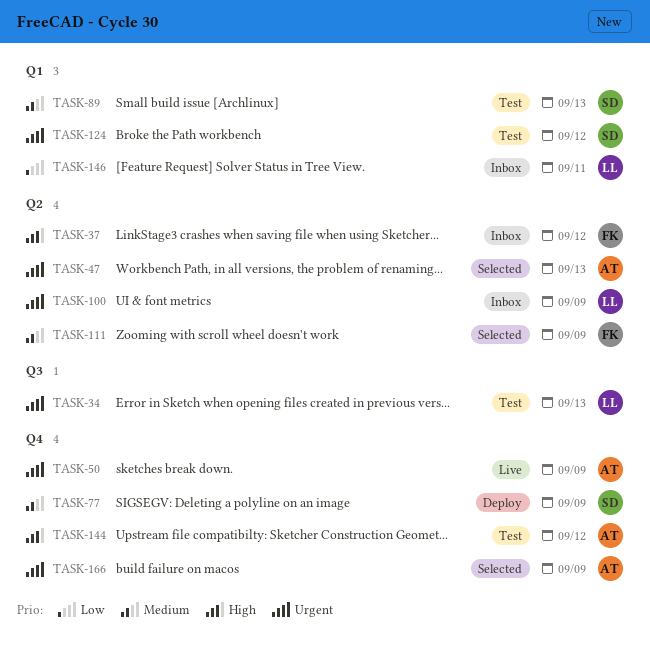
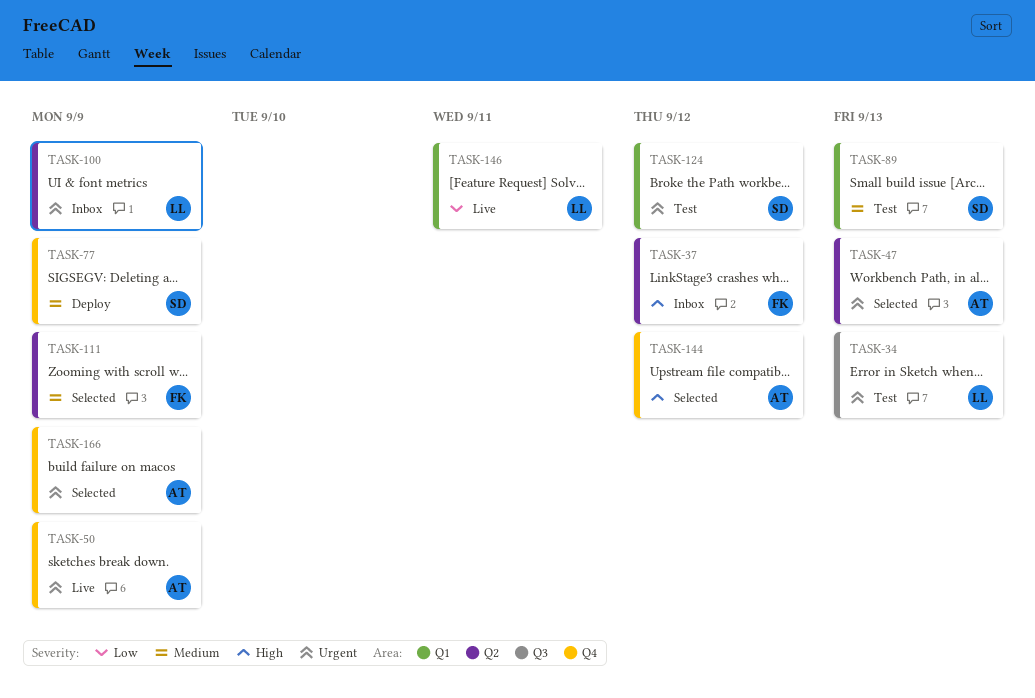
TASK-144, status: Test -> Selected
TASK-146, status: Inbox -> Live

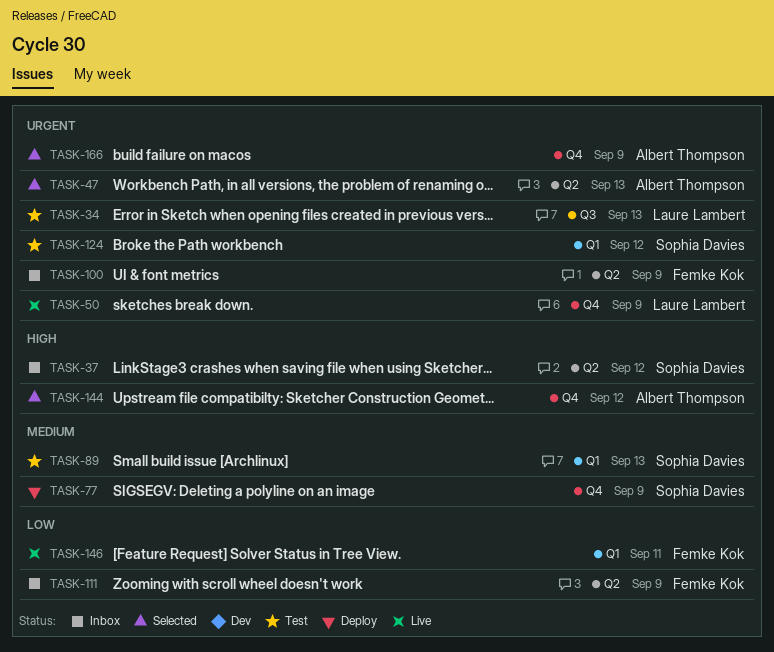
TASK-37, owner: Femke Kok -> Sophia Davies
TASK-50, owner: Albert Thompson -> Laure Lambert
TASK-100, owner: Laure Lambert -> Femke Kok
TASK-111, status: Selected -> Inbox
TASK-111, priority: Medium -> Low
TASK-146, owner: Laure Lambert -> Femke Kok

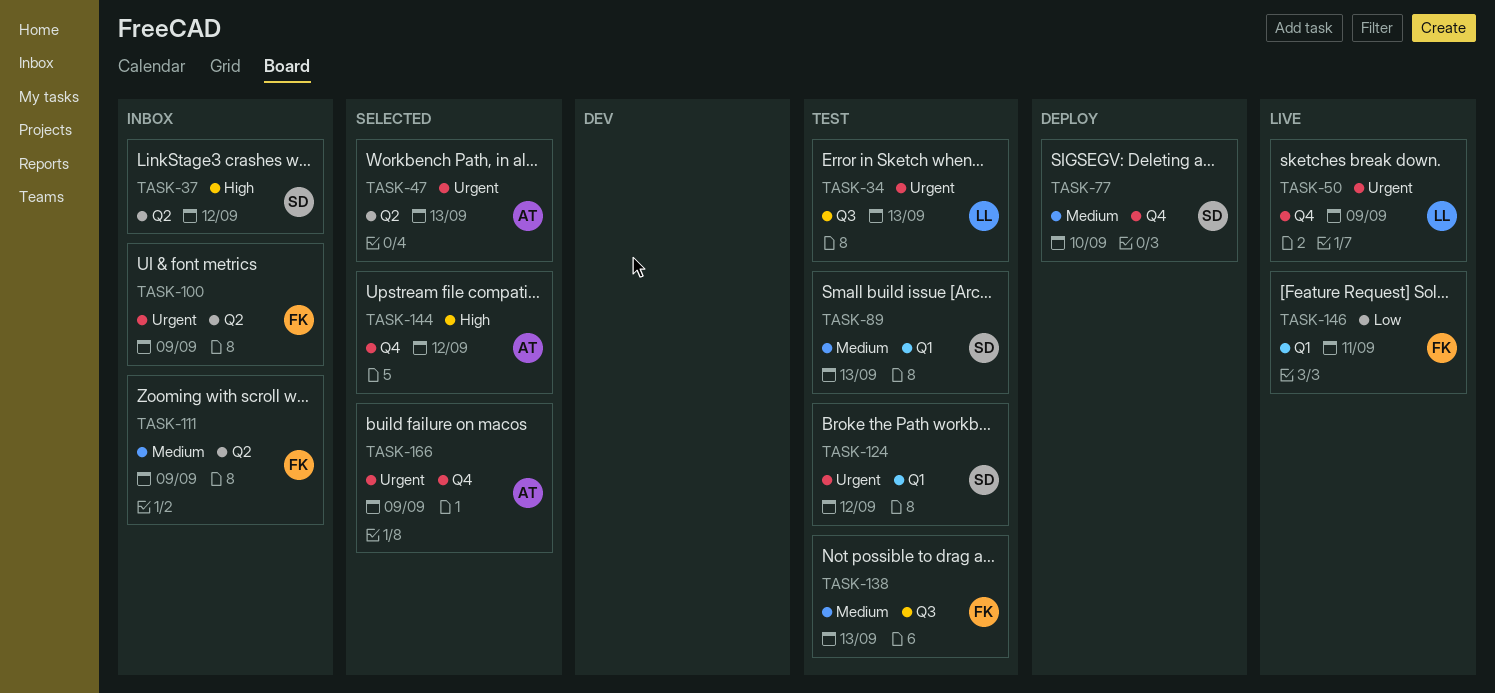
TASK-77, due: Sep 9 -> Sep 10
TASK-111, priority: Low -> Medium
TASK-138: none -> present

